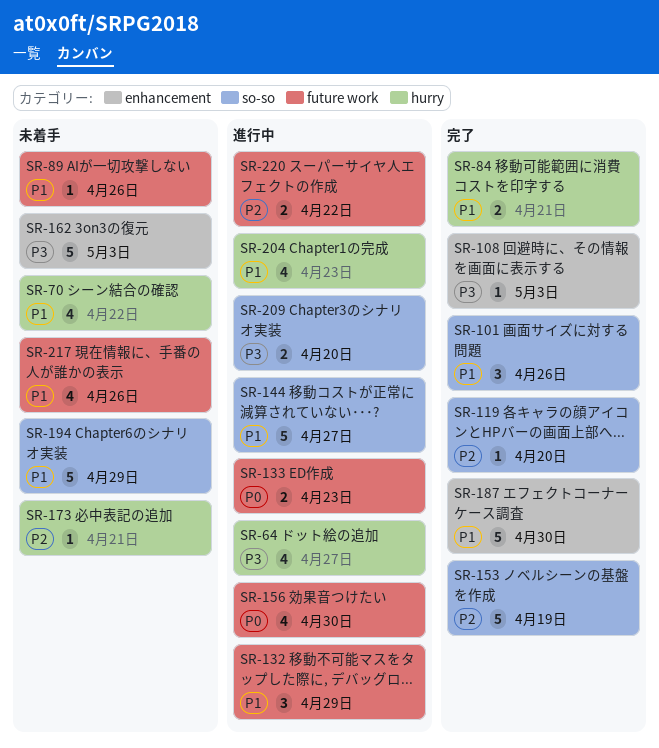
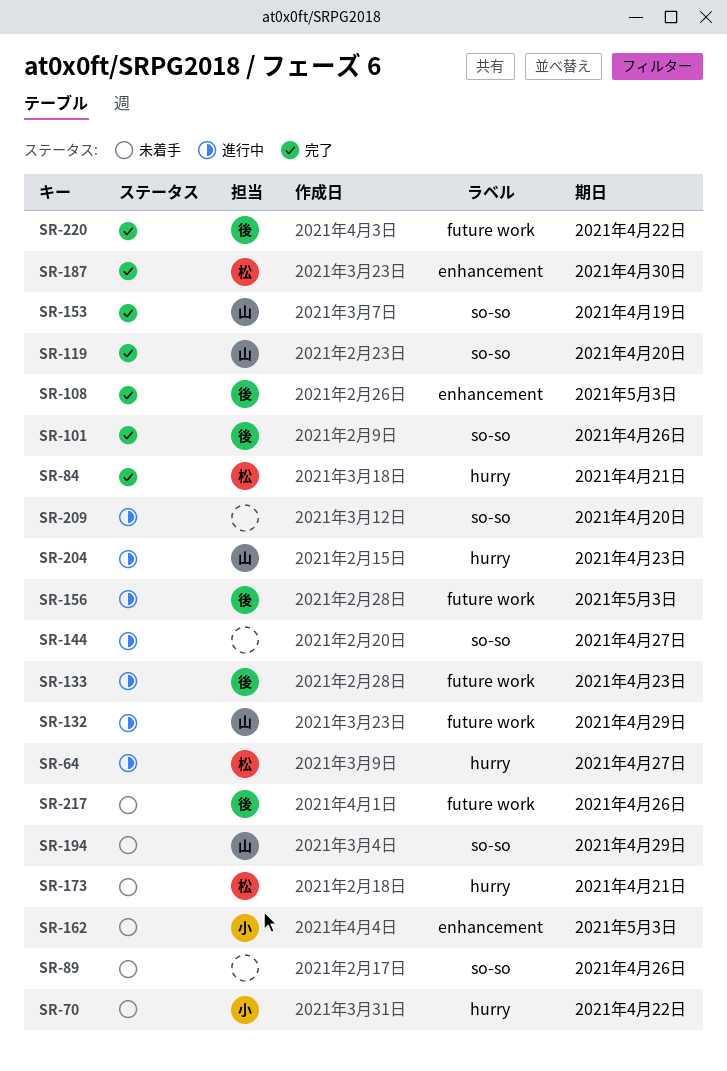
SR-89, label: future work -> so-so
SR-156, due: Apr 30 -> May 3
SR-220, status: 進行中 -> 完了

